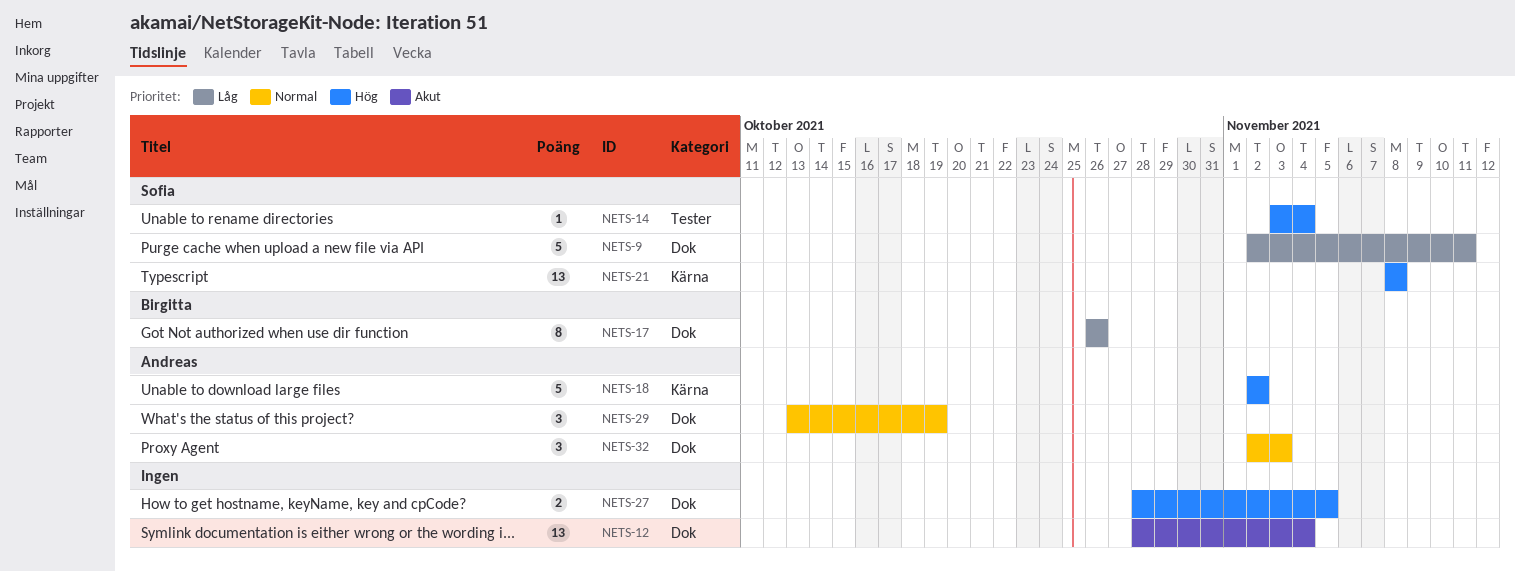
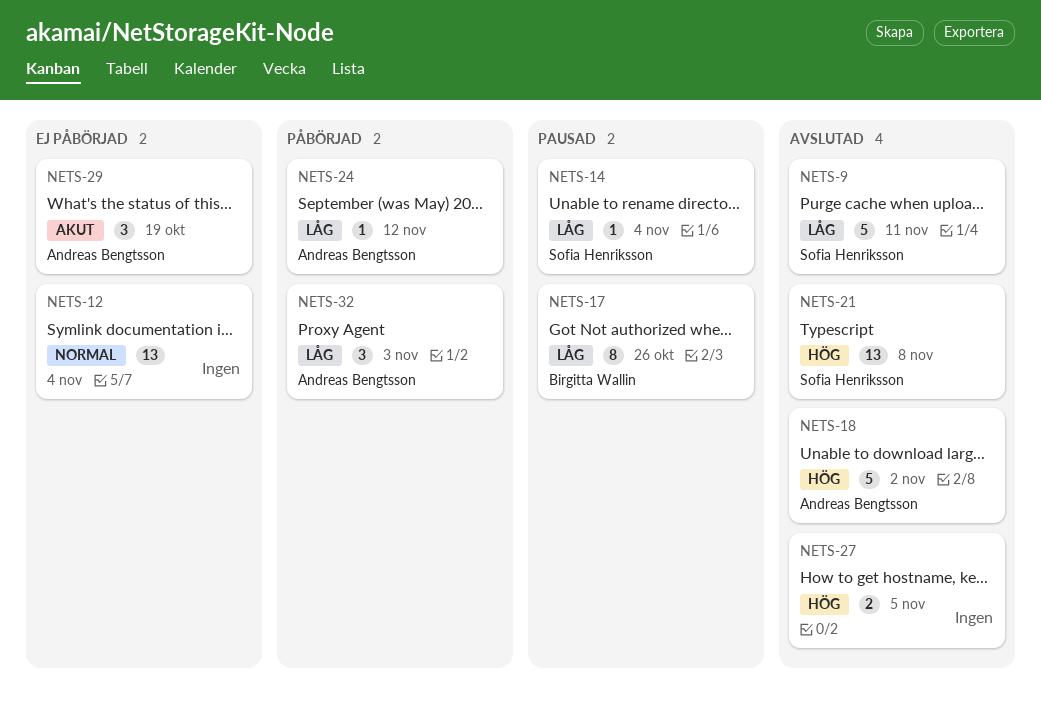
NETS-12, priority: Akut -> Normal
NETS-14, priority: Hög -> Låg
NETS-24: none -> present
NETS-29, priority: Normal -> Akut
NETS-32, priority: Normal -> Låg

